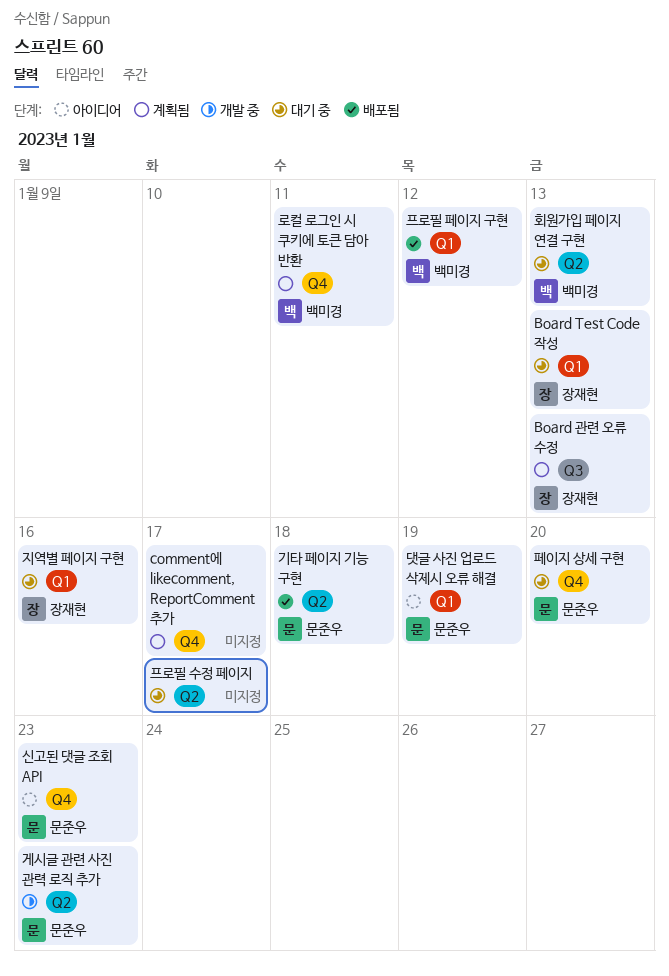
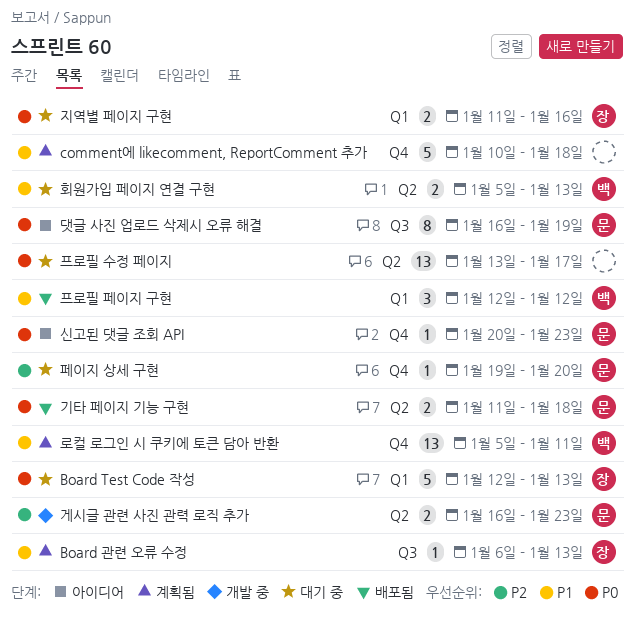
comment에 likecomment, ReportComment 추가, due: Jan 17 -> Jan 18
댓글 사진 업로드 삭제시 오류 해결, label: Q1 -> Q3

